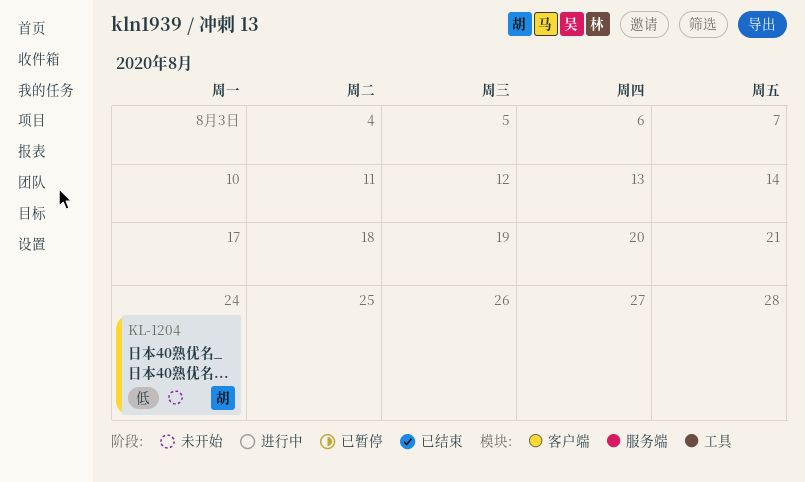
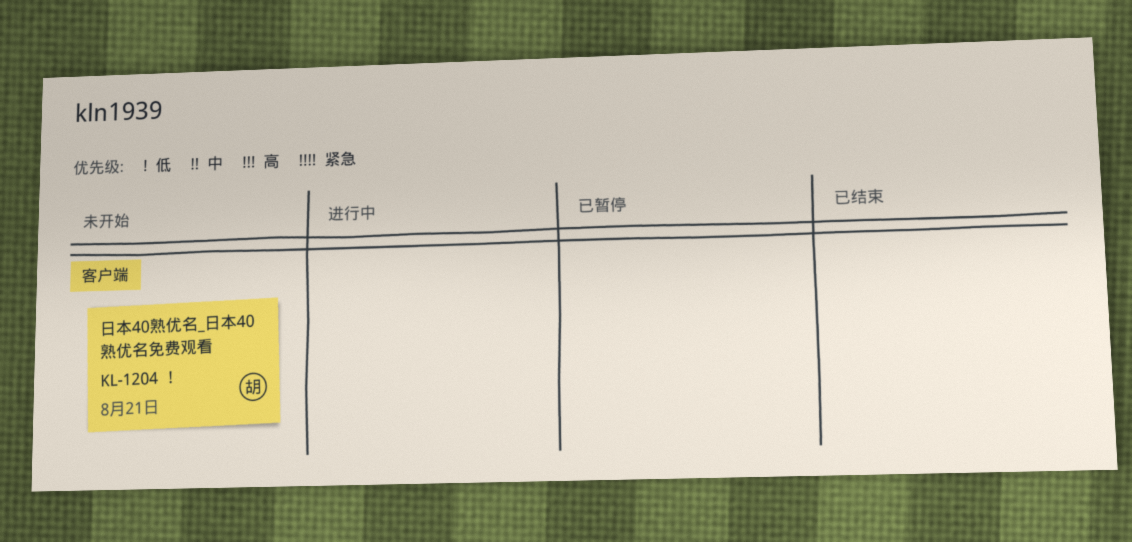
KL-1204, due: Aug 24 -> Aug 21

